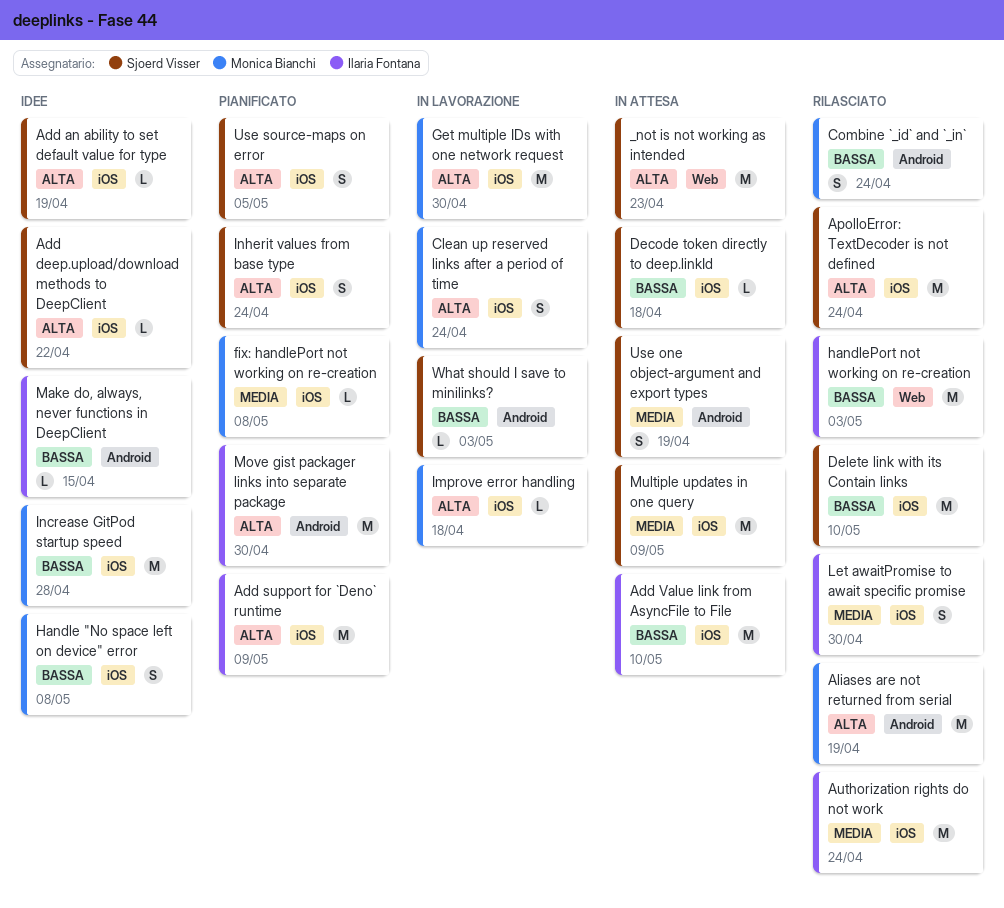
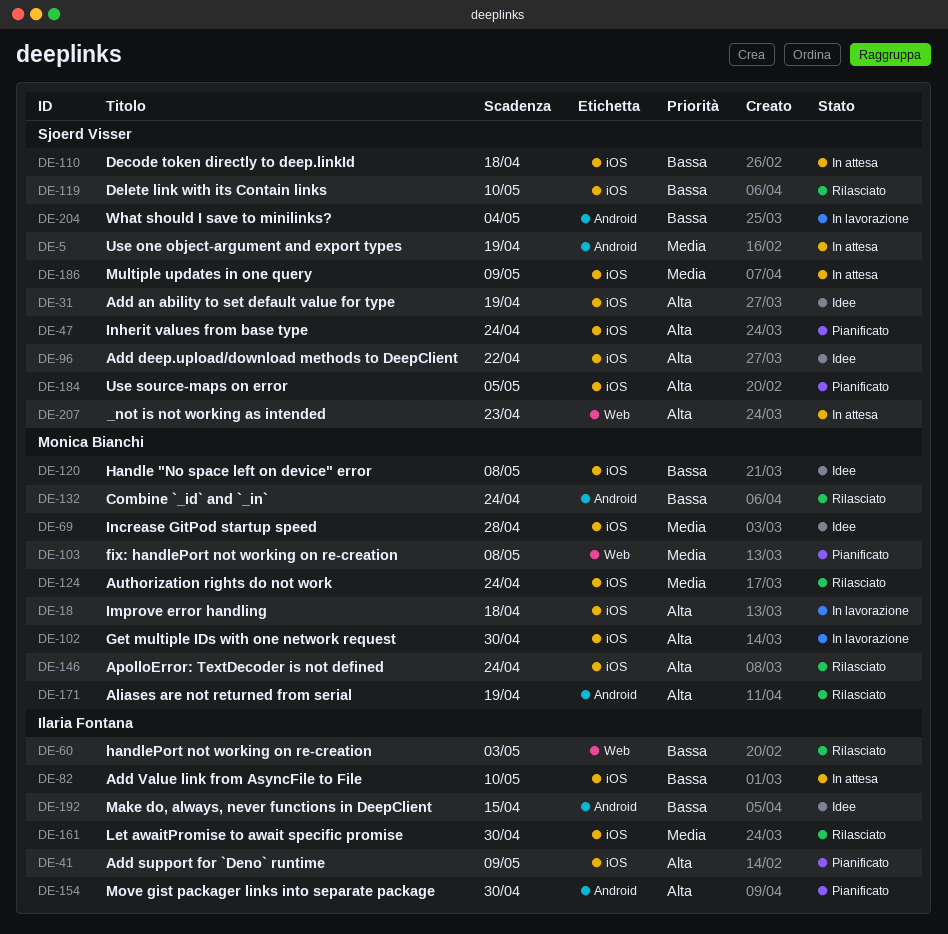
ApolloError: TextDecoder is not defined, owner: Sjoerd Visser -> Monica Bianchi
Authorization rights do not work, owner: Ilaria Fontana -> Monica Bianchi
Clean up reserved links after a period of time: present -> none
fix: handlePort not working on re-creation, label: iOS -> Web
Increase GitPod startup speed, priority: Bassa -> Media
What should I save to minilinks?, due: May 3 -> May 4

